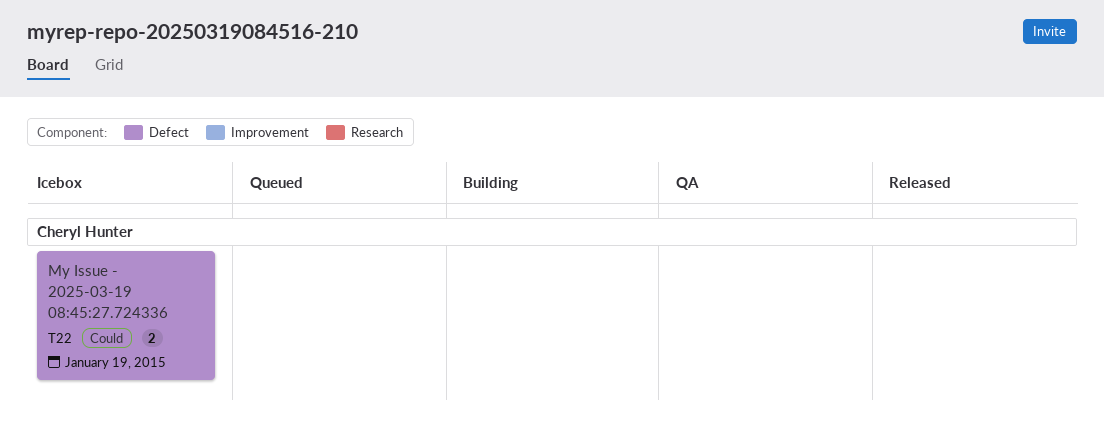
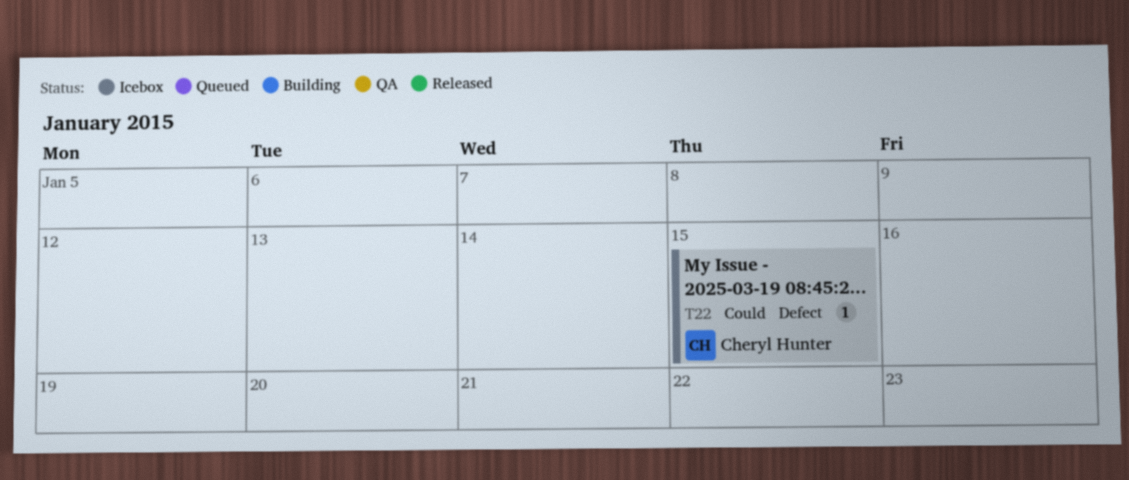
T22, estimate: 2 -> 1
T22, due: Jan 19 -> Jan 15

